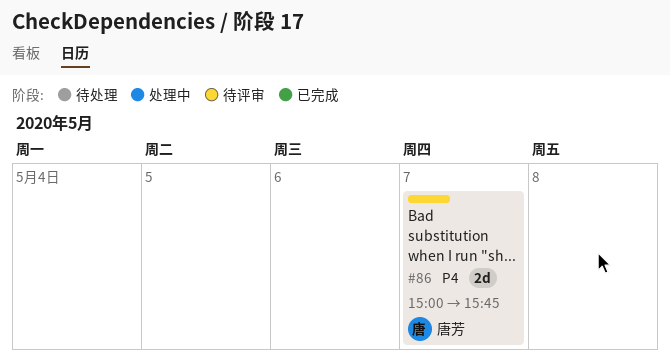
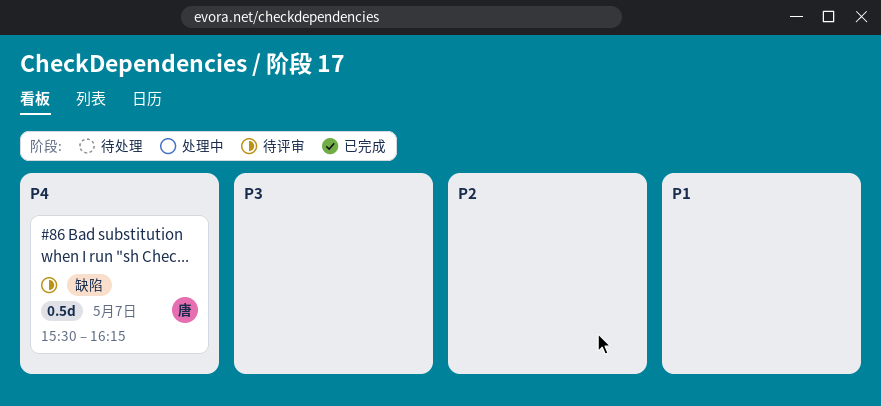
#86, estimate: 2d -> 0.5d
#86, begins: 15:00 -> 15:30
#86, ends: 15:45 -> 16:15

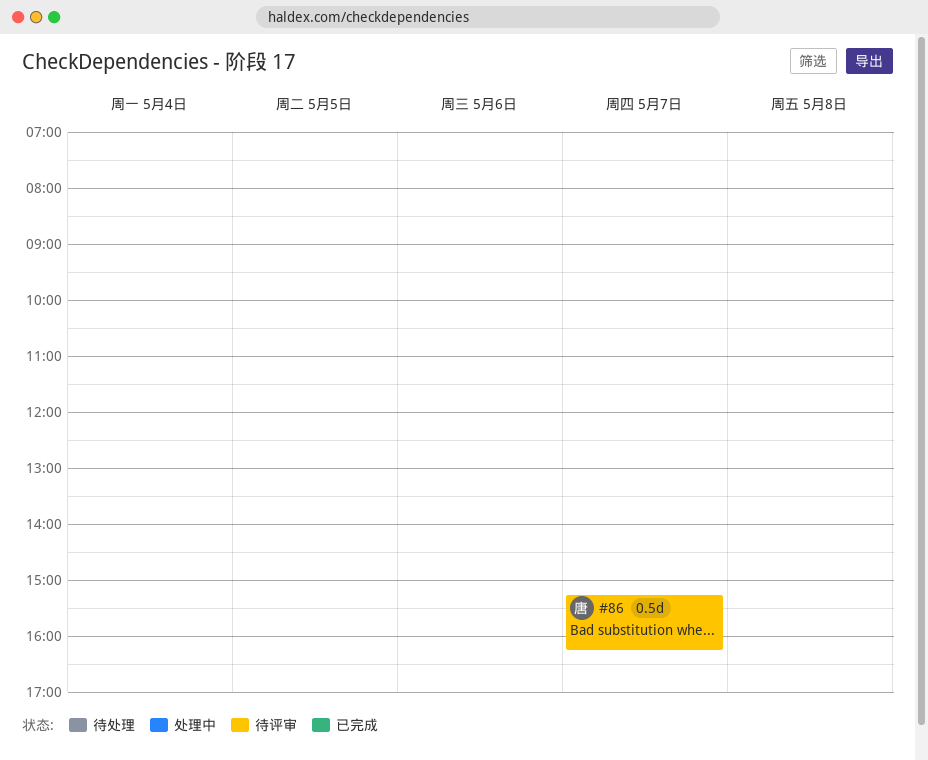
#86, begins: 15:30 -> 15:15

